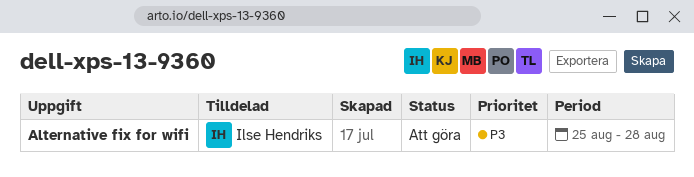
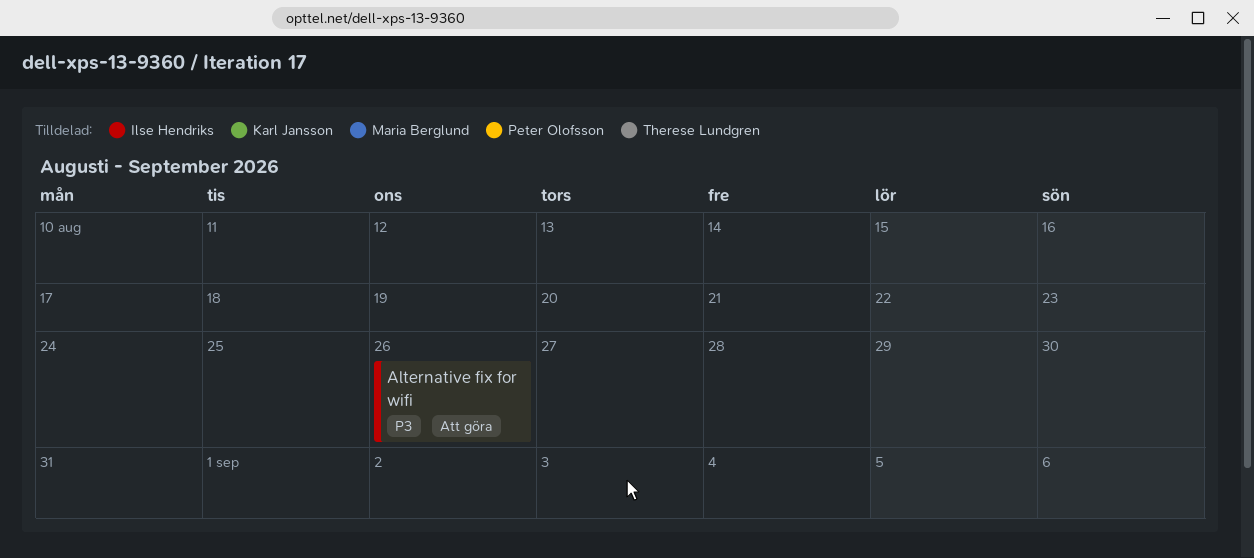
Alternative fix for wifi, due: Aug 28 -> Aug 26

